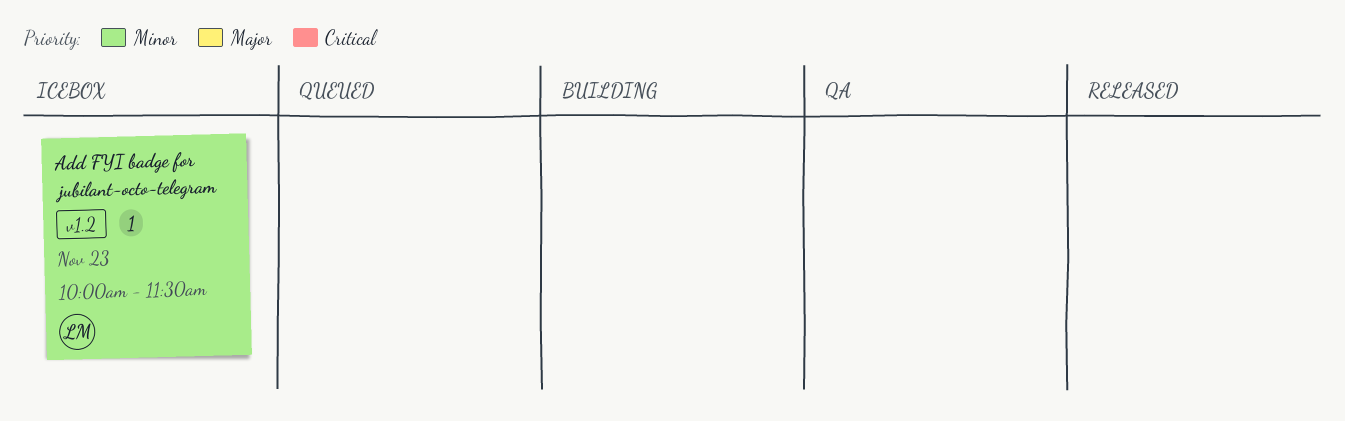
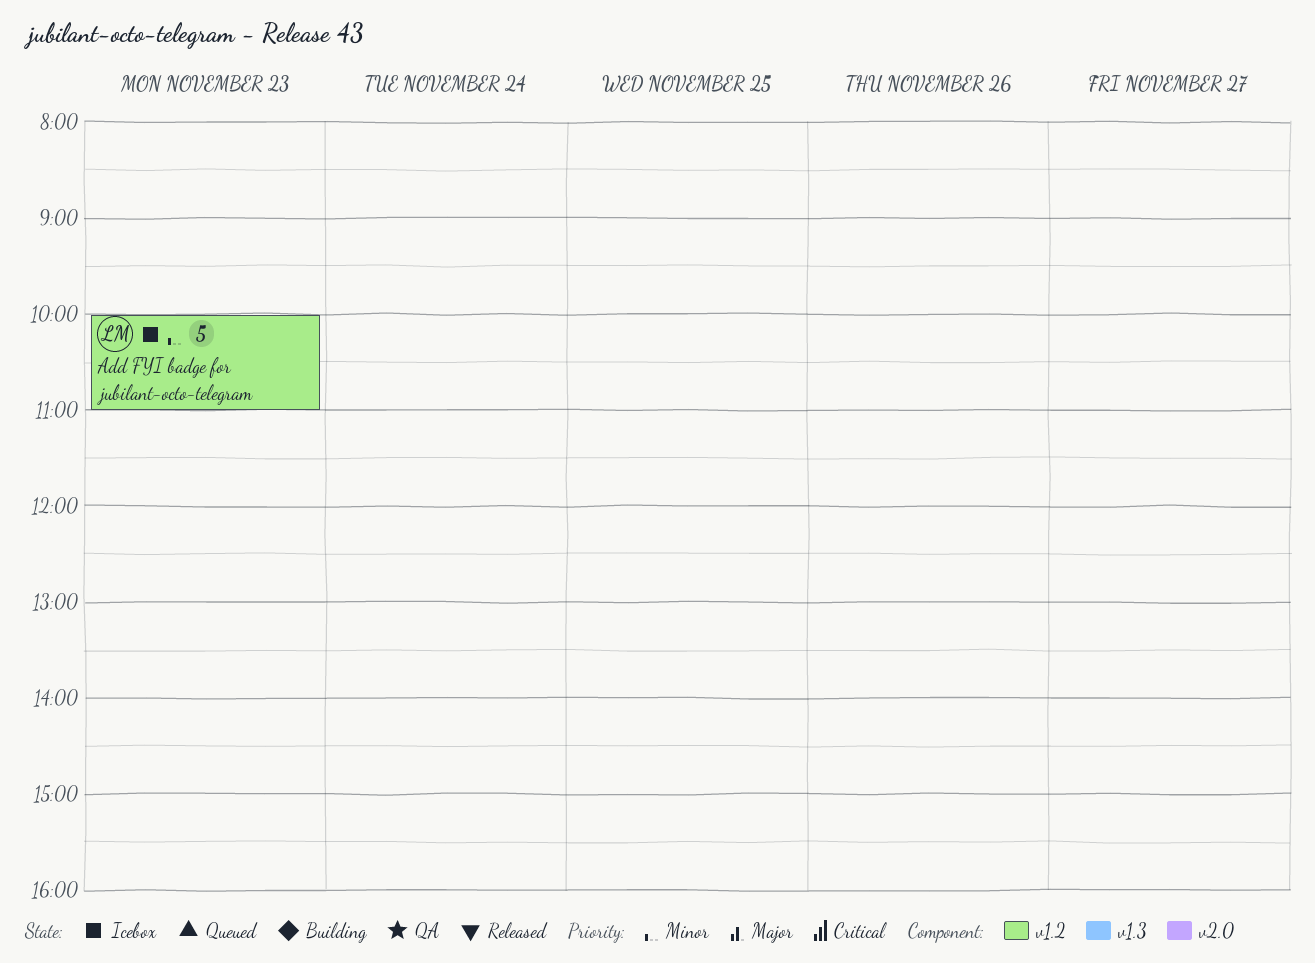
Add FYI badge for jubilant-octo-telegram, estimate: 1 -> 5
Add FYI badge for jubilant-octo-telegram, ends: 11:30 -> 11:00

